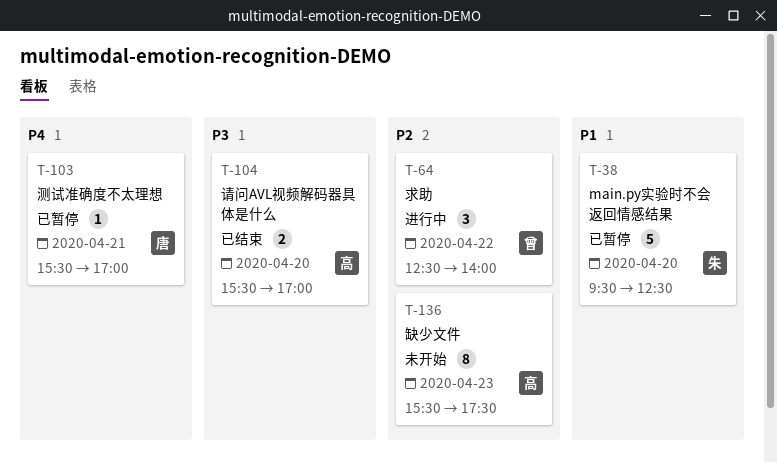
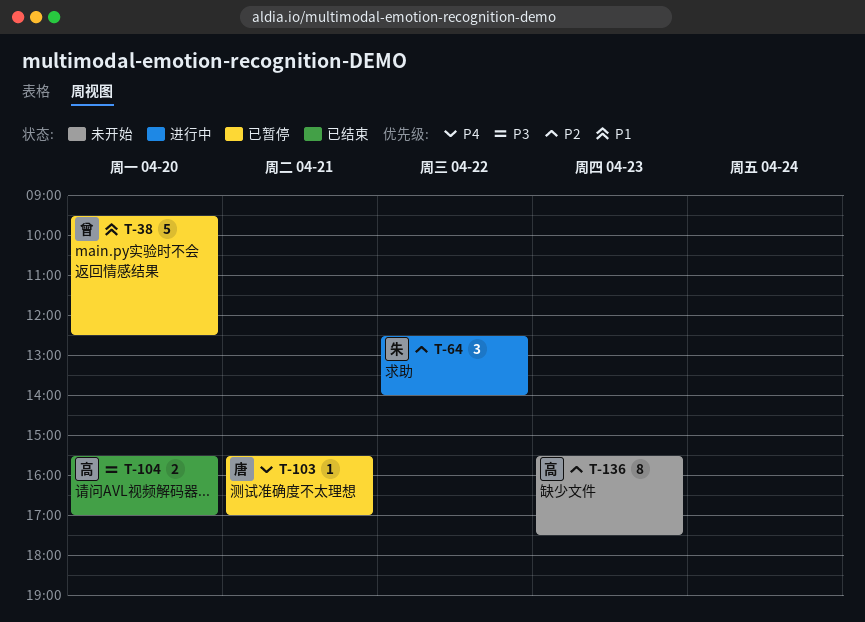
T-38, owner: 朱 -> 曾
T-64, owner: 曾 -> 朱

